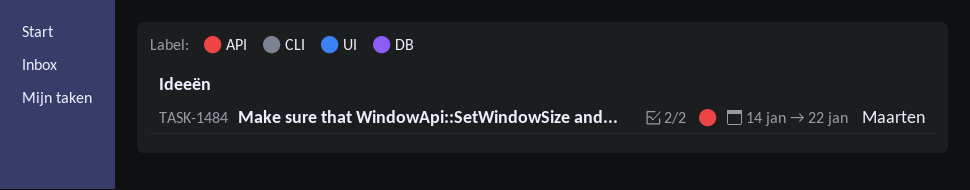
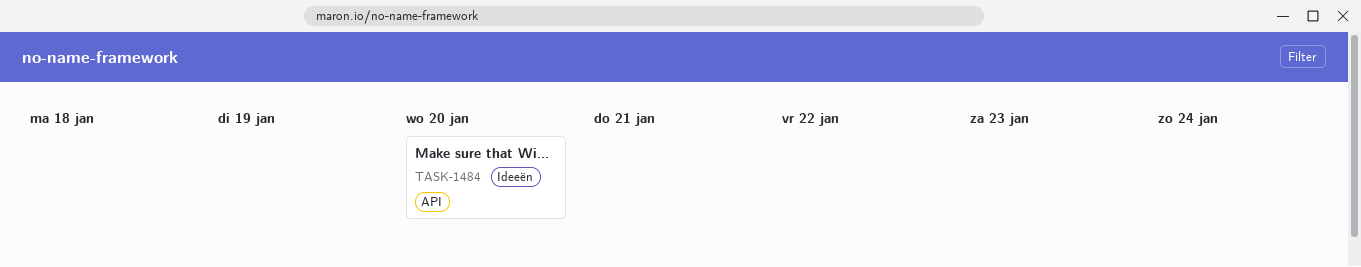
TASK-1484, due: Jan 22 -> Jan 20

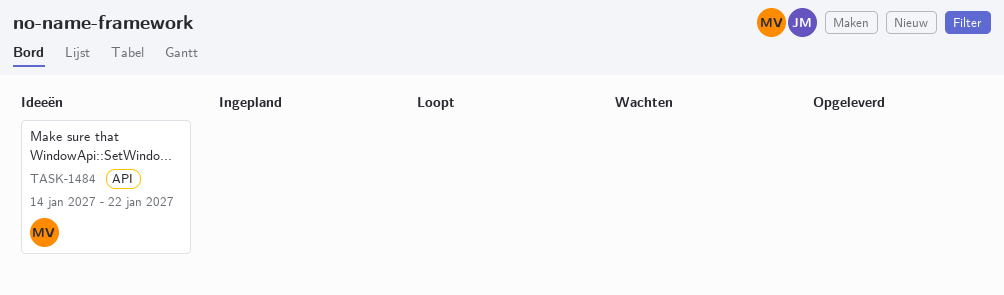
TASK-1484, due: Jan 20 -> Jan 22

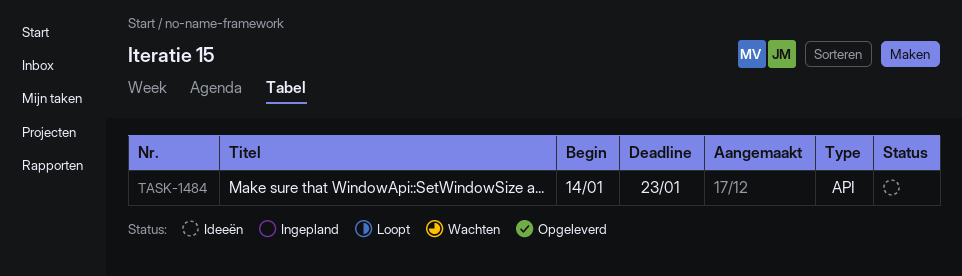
TASK-1484, due: Jan 22 -> Jan 23

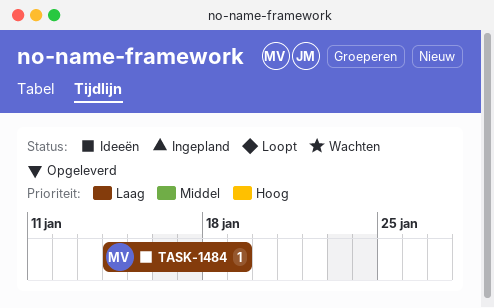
TASK-1484, due: Jan 23 -> Jan 19

